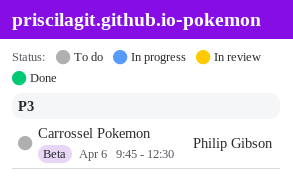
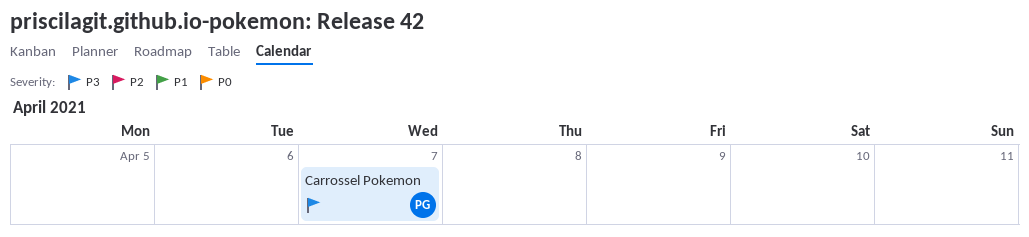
Carrossel Pokemon, day: Apr 6 -> Apr 7

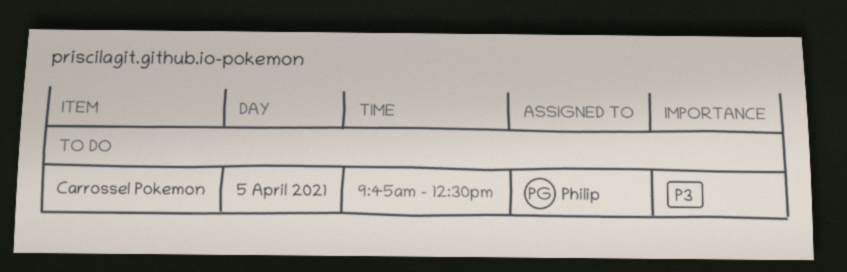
Carrossel Pokemon, day: Apr 7 -> Apr 5

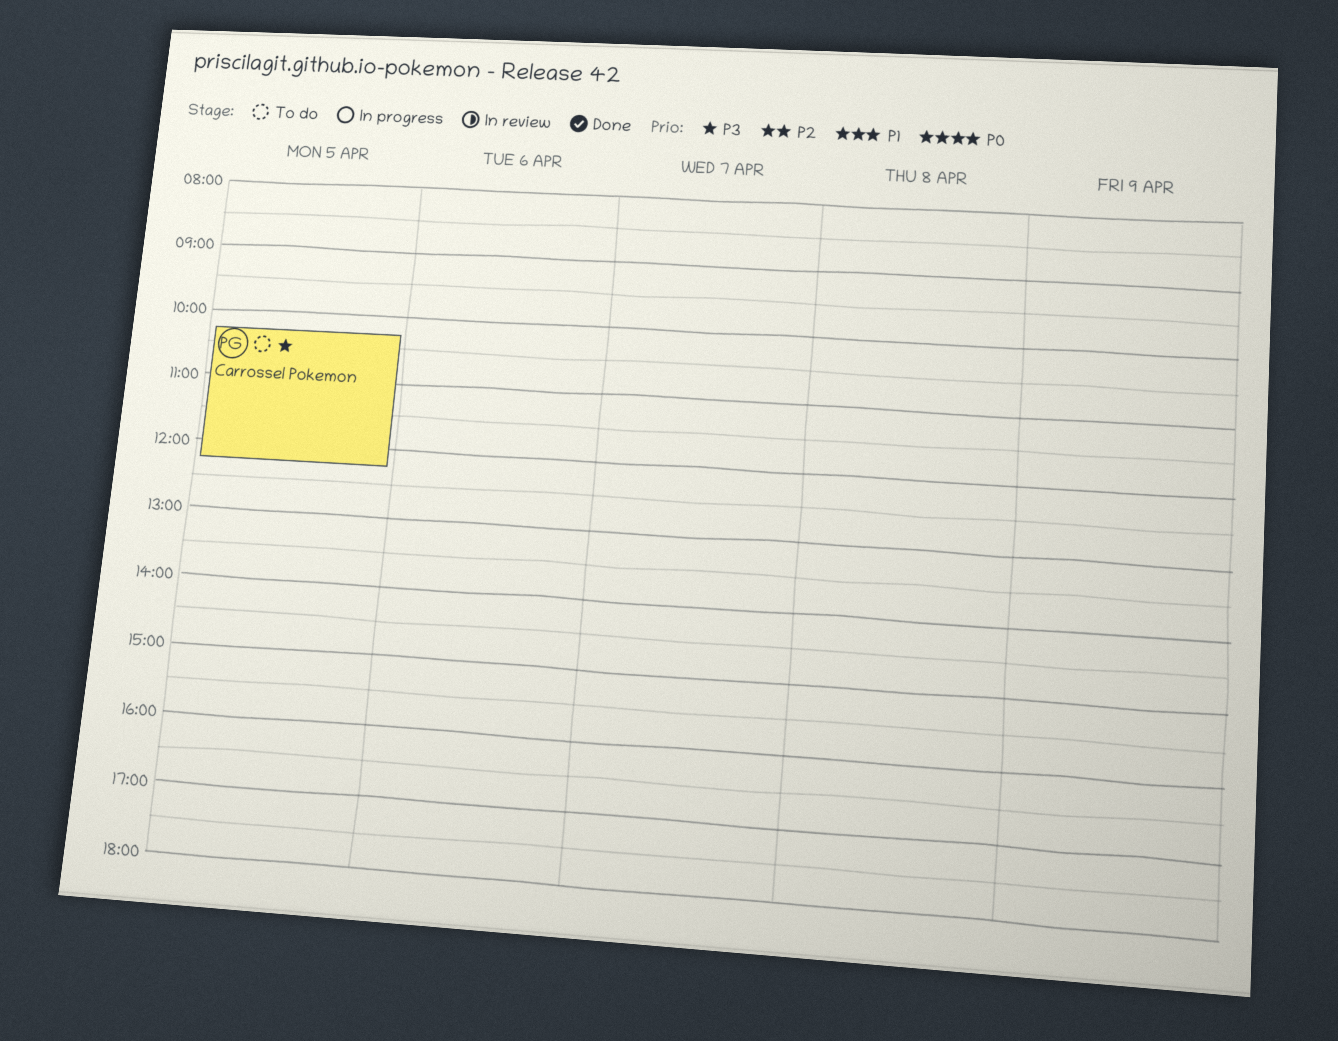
Carrossel Pokemon, begins: 09:45 -> 10:15
Carrossel Pokemon, ends: 12:30 -> 12:15

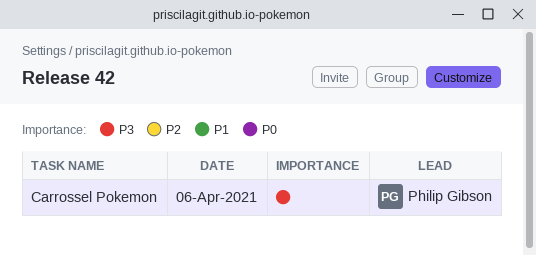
Carrossel Pokemon, day: Apr 5 -> Apr 6

